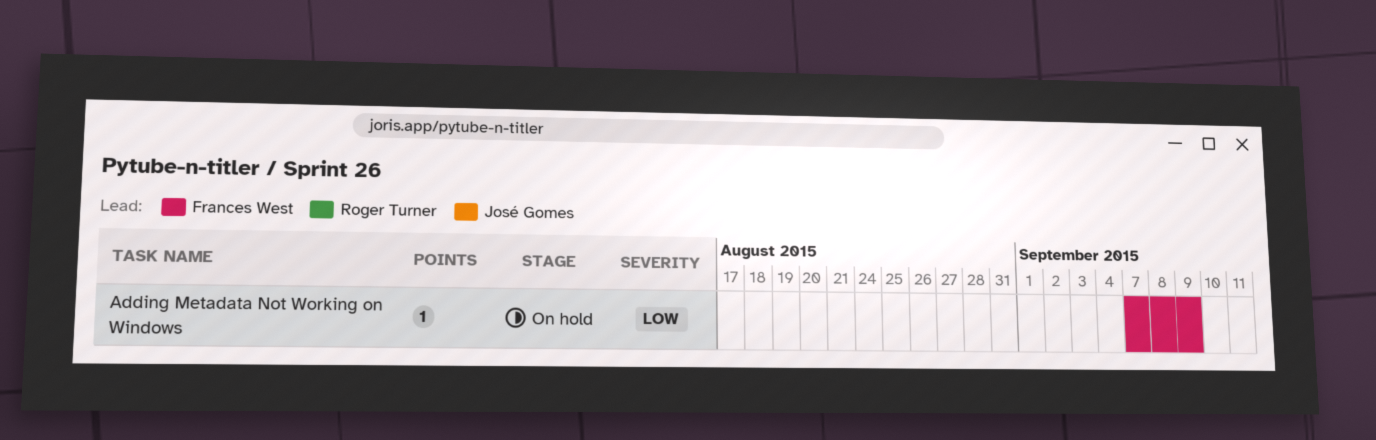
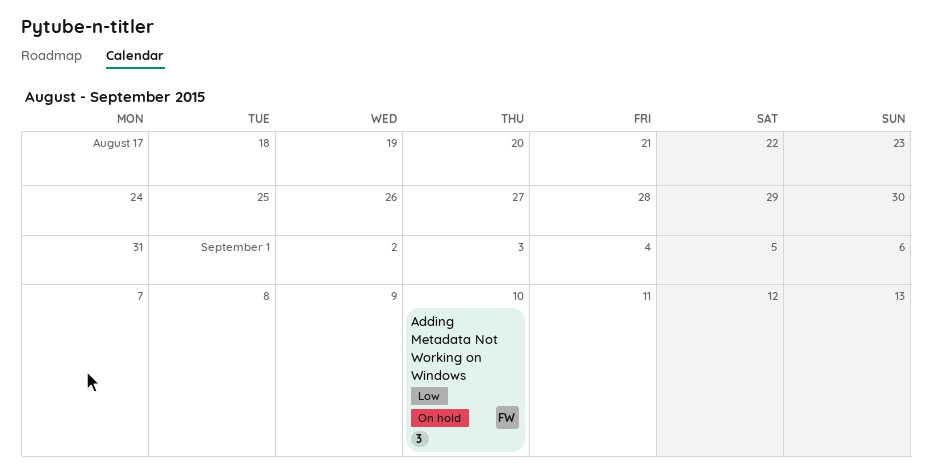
Adding Metadata Not Working on Windows, estimate: 1 -> 3
Adding Metadata Not Working on Windows, due: Sep 9 -> Sep 10

